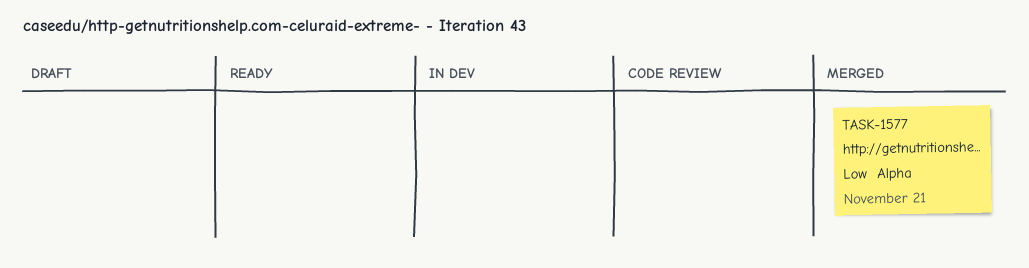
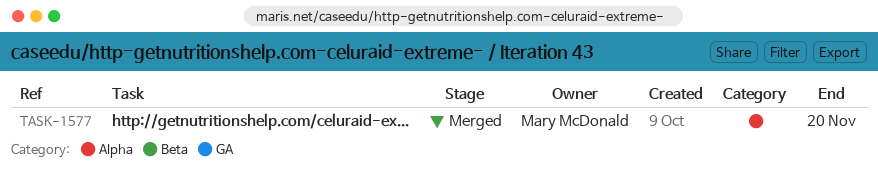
TASK-1577, due: Nov 21 -> Nov 20

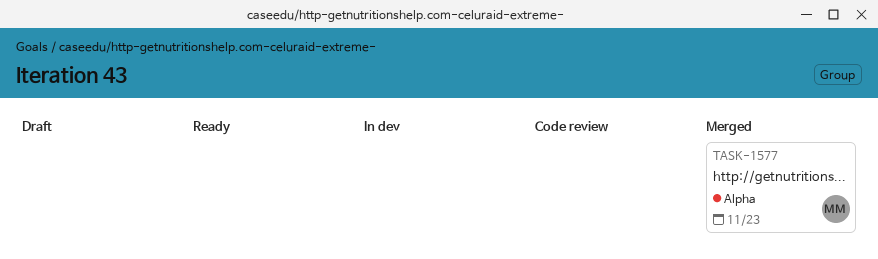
TASK-1577, due: Nov 20 -> Nov 23

